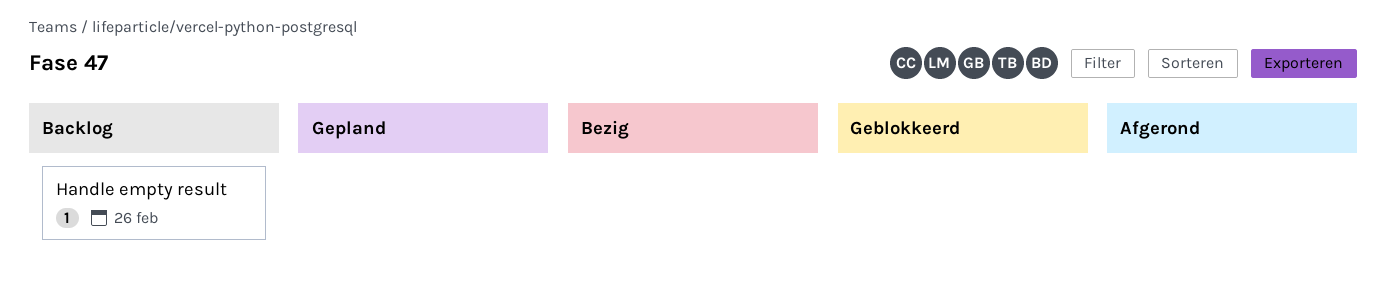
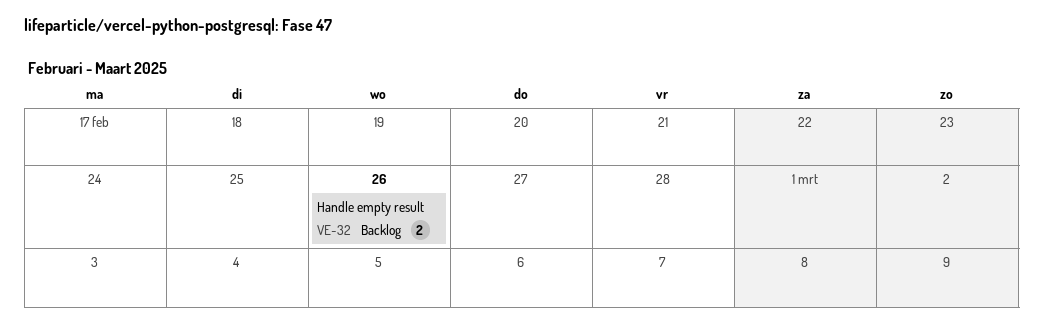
Handle empty result, estimate: 1 -> 2

